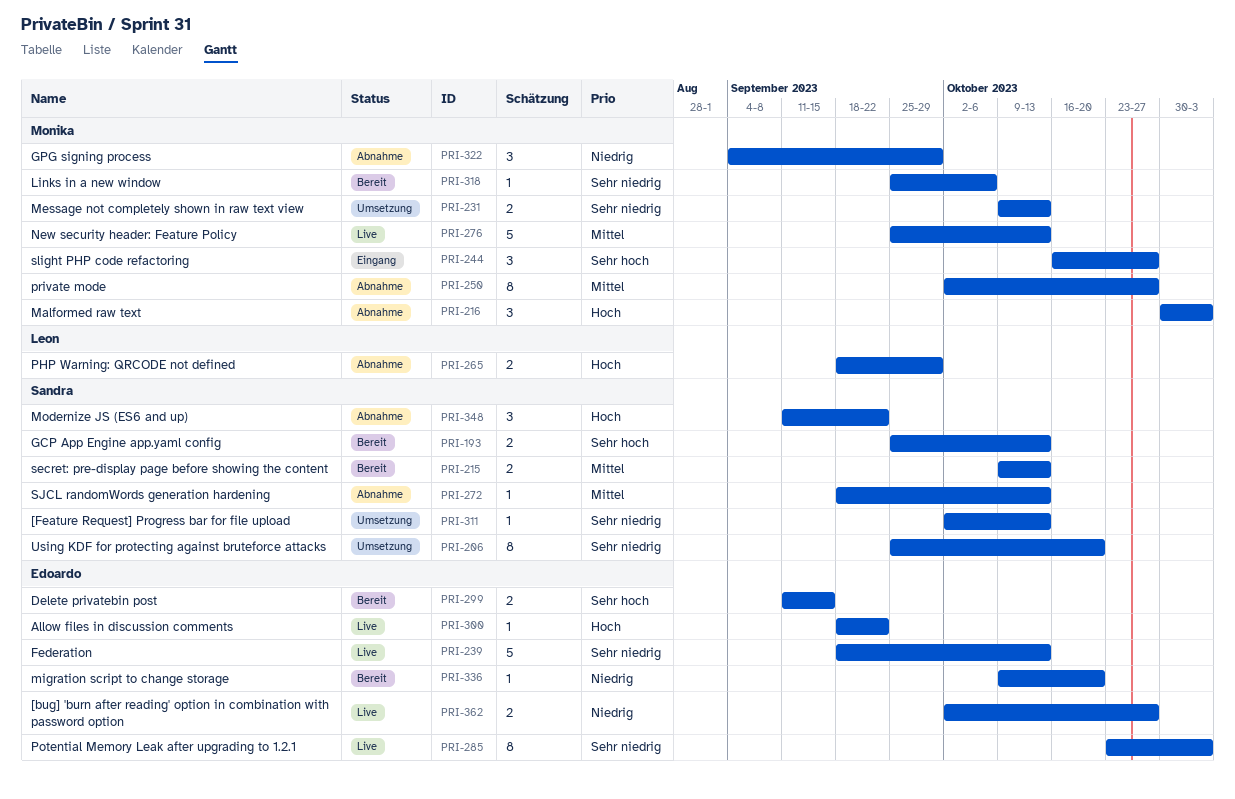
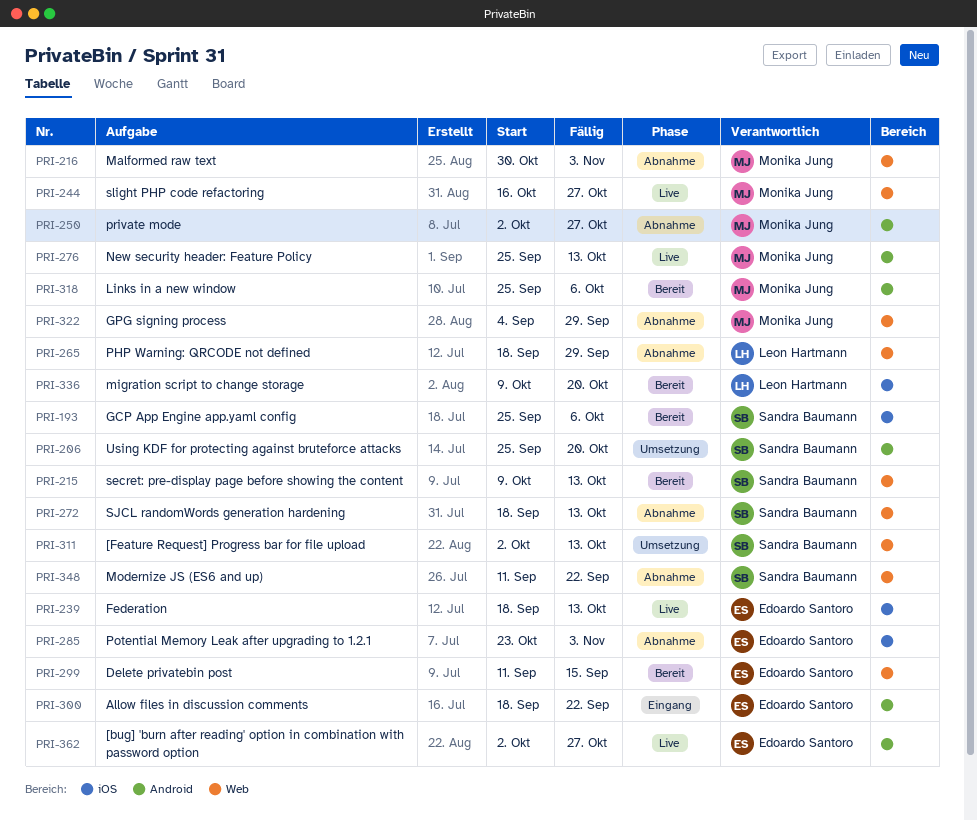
PRI-193, due: Oct 13 -> Oct 6
PRI-231: present -> none
PRI-244, status: Eingang -> Live
PRI-285, status: Live -> Abnahme
PRI-300, status: Live -> Eingang
PRI-336, owner: Edoardo Santoro -> Leon Hartmann

